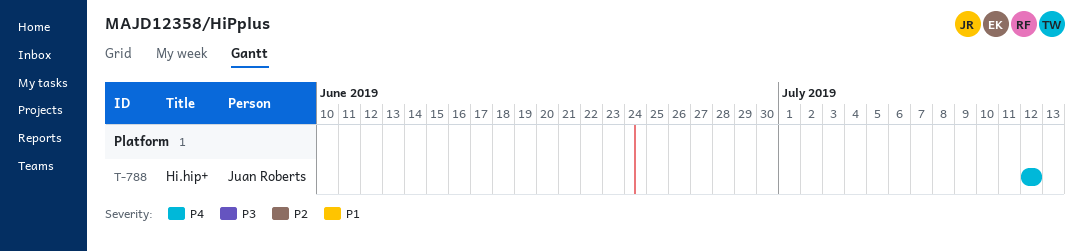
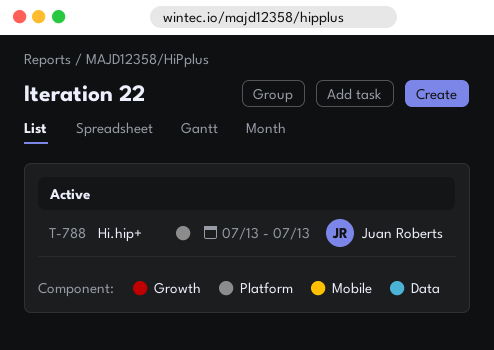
T-788, start: Jul 12 -> Jul 13
T-788, due: Jul 12 -> Jul 13

